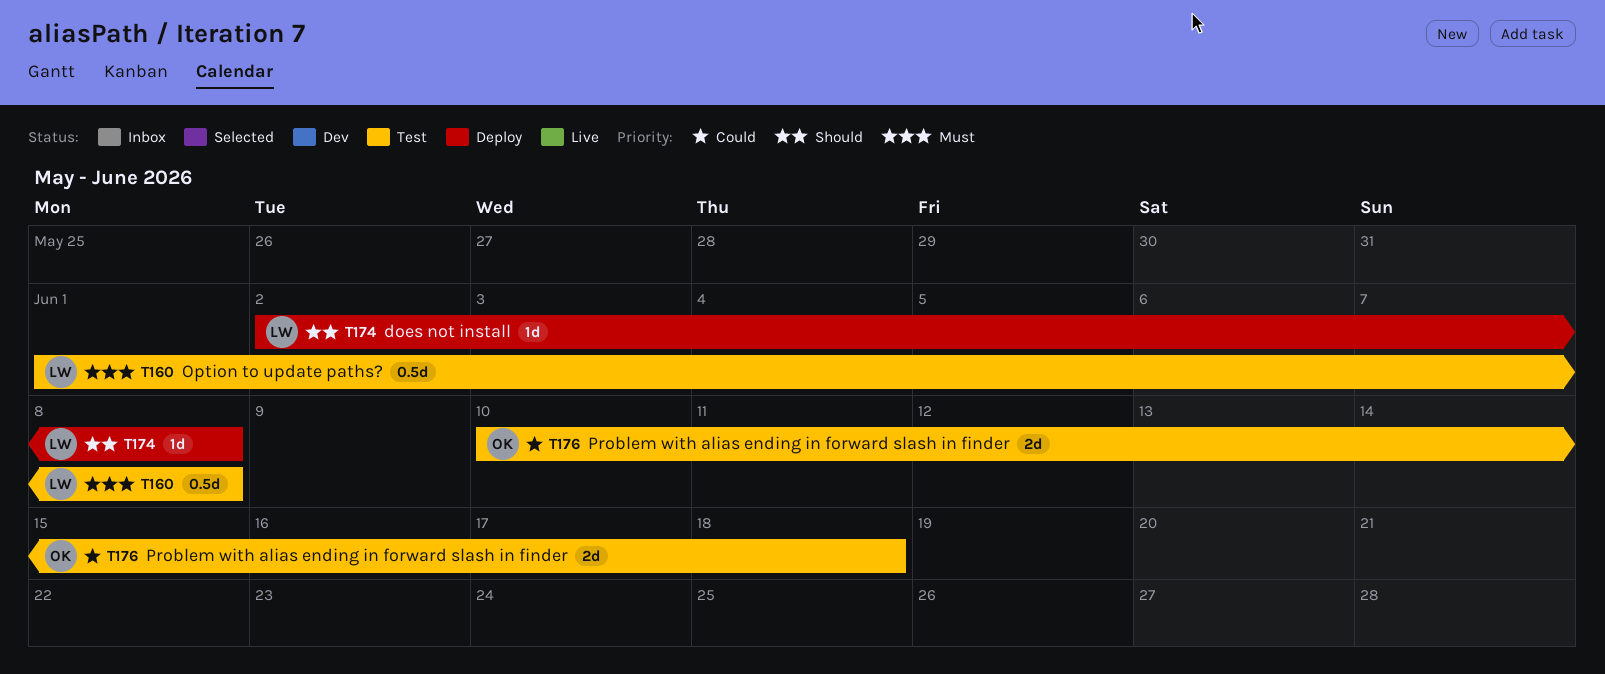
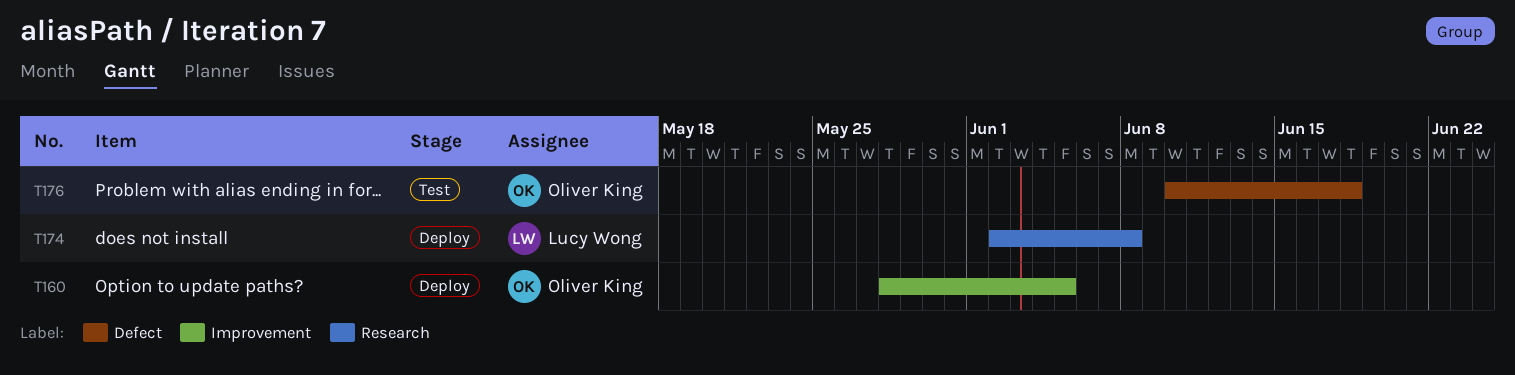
T160, status: Test -> Deploy
T160, owner: Lucy Wong -> Oliver King
T160, start: Jun 1 -> May 28
T160, due: Jun 8 -> Jun 5

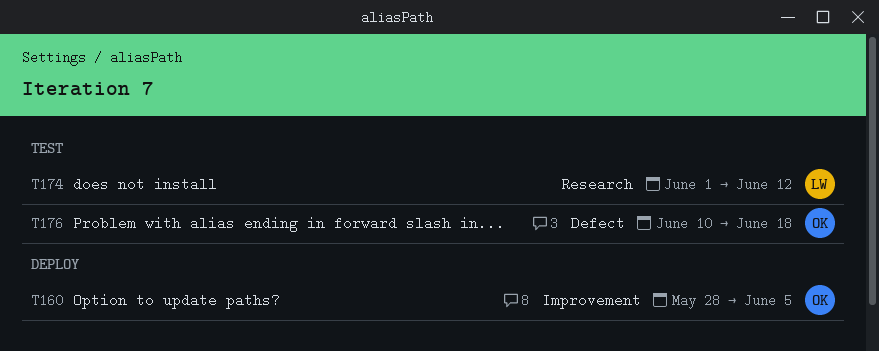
T174, status: Deploy -> Test
T174, start: Jun 2 -> Jun 1
T174, due: Jun 8 -> Jun 12

